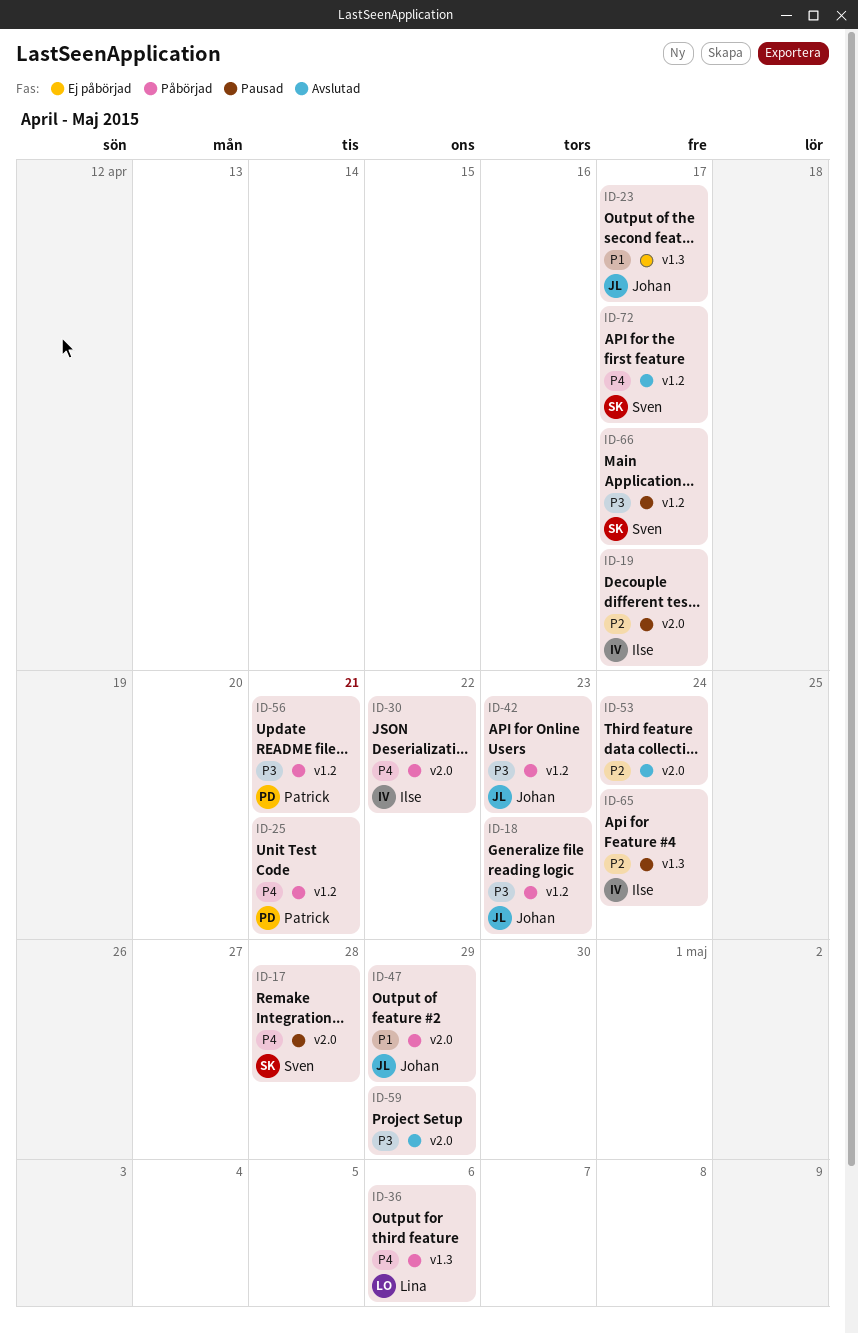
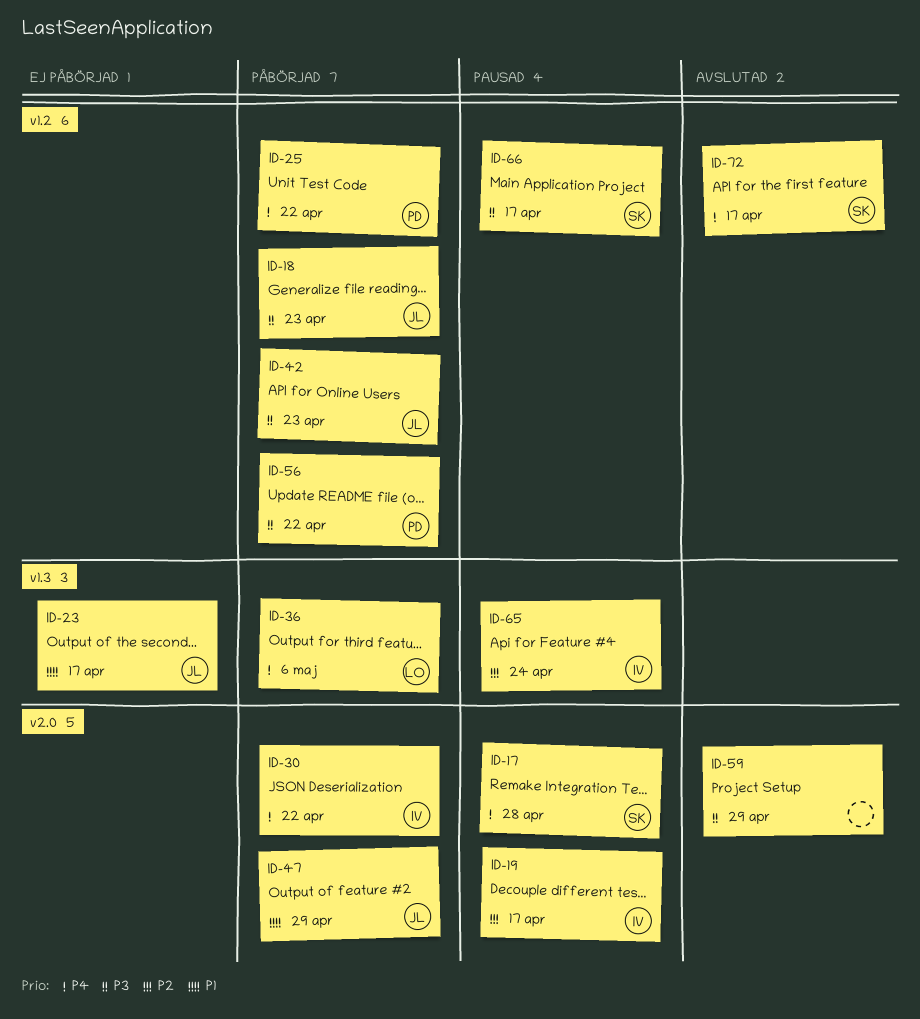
ID-25, due: Apr 21 -> Apr 22
ID-53: present -> none
ID-56, due: Apr 21 -> Apr 22

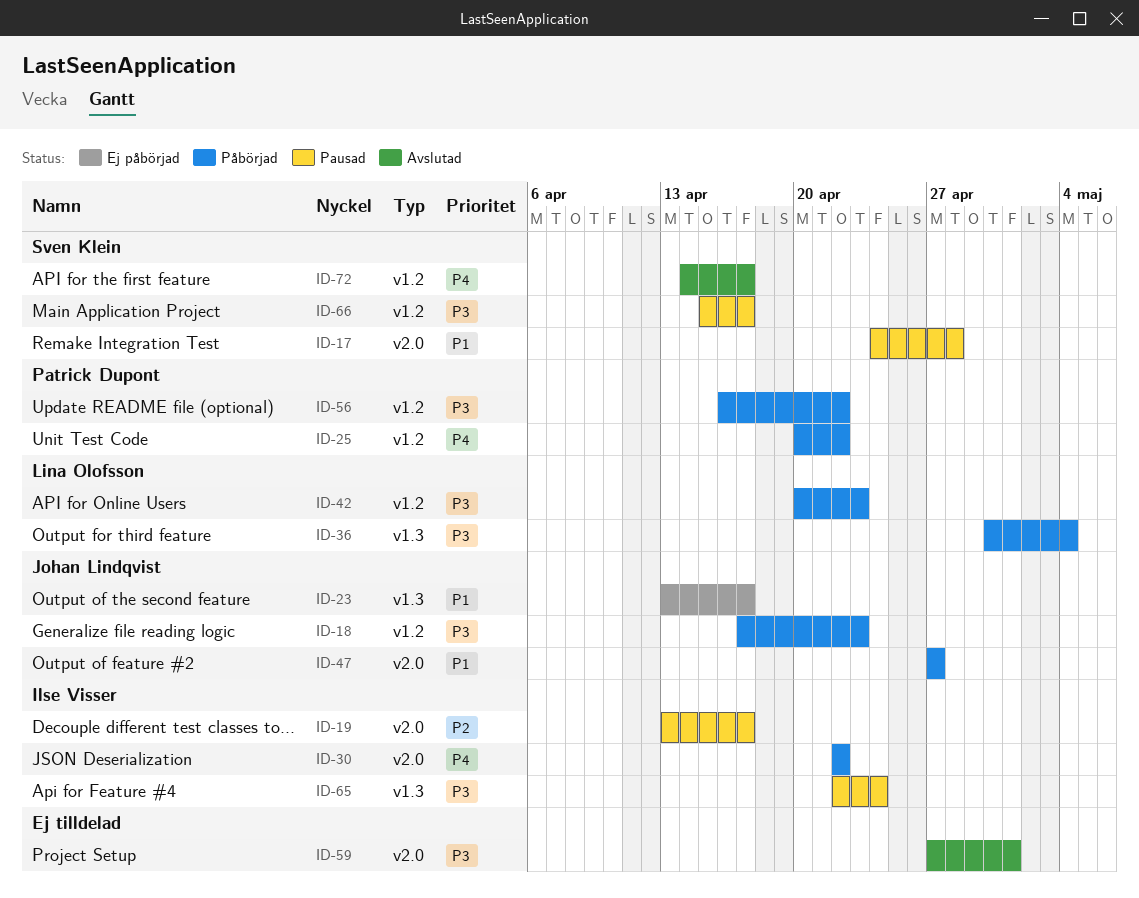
ID-17, priority: P4 -> P1
ID-36, priority: P4 -> P3
ID-36, due: May 6 -> May 4
ID-42, owner: Johan Lindqvist -> Lina Olofsson
ID-47, due: Apr 29 -> Apr 27
ID-59, due: Apr 29 -> May 1
ID-65, priority: P2 -> P3

